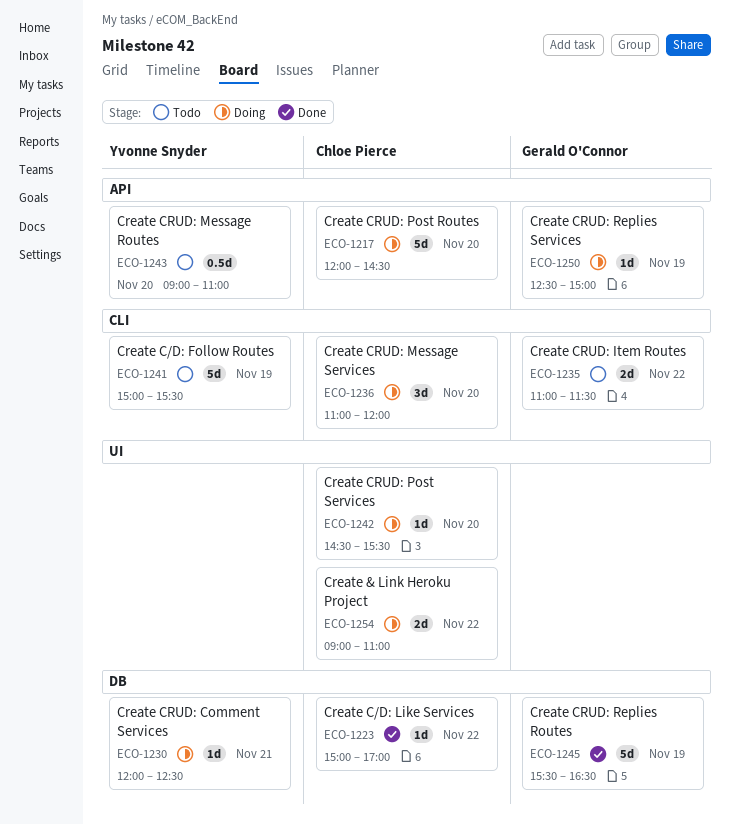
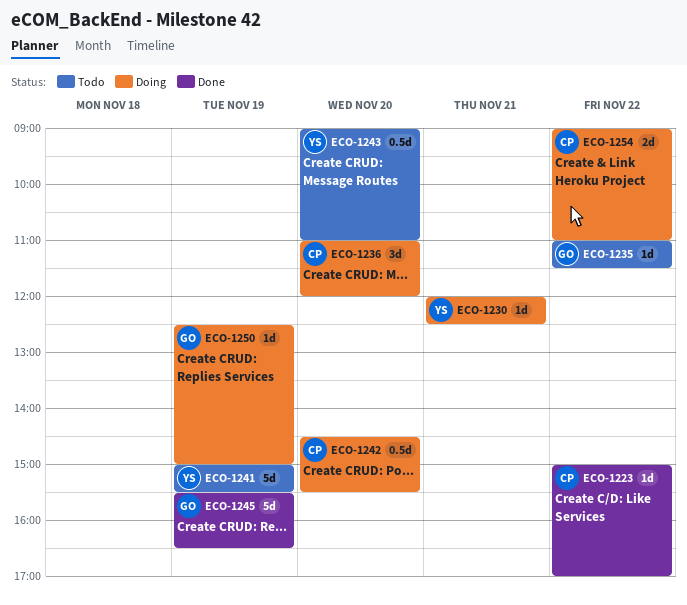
ECO-1217: present -> none
ECO-1235, estimate: 2d -> 1d
ECO-1242, estimate: 1d -> 0.5d

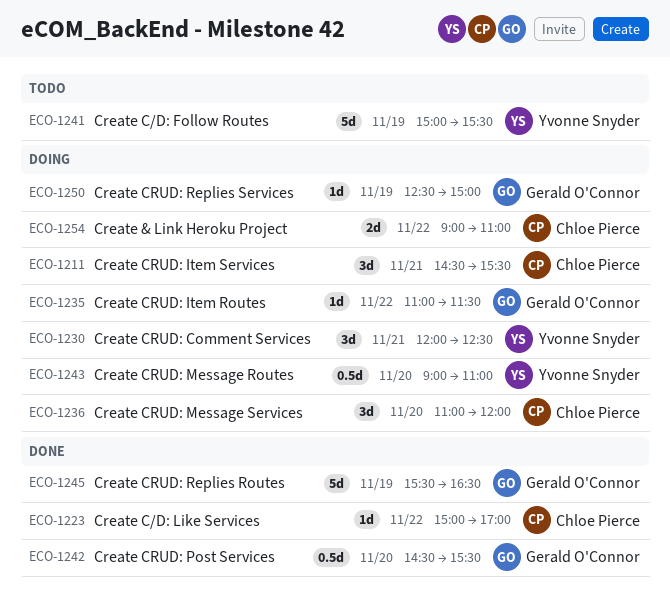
ECO-1211: none -> present
ECO-1230, estimate: 1d -> 3d
ECO-1235, status: Todo -> Doing
ECO-1242, status: Doing -> Done
ECO-1242, owner: Chloe Pierce -> Gerald O'Connor
ECO-1243, status: Todo -> Doing

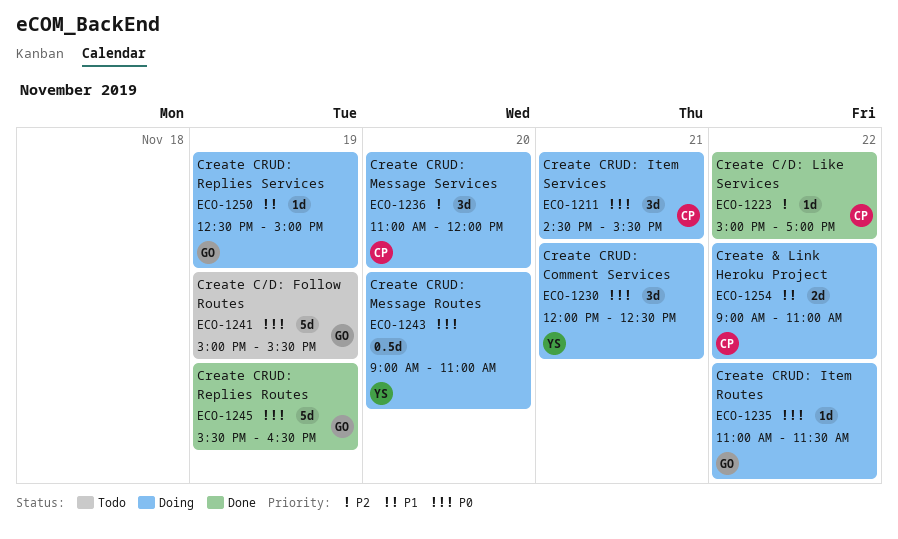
ECO-1241, owner: Yvonne Snyder -> Gerald O'Connor
ECO-1242: present -> none

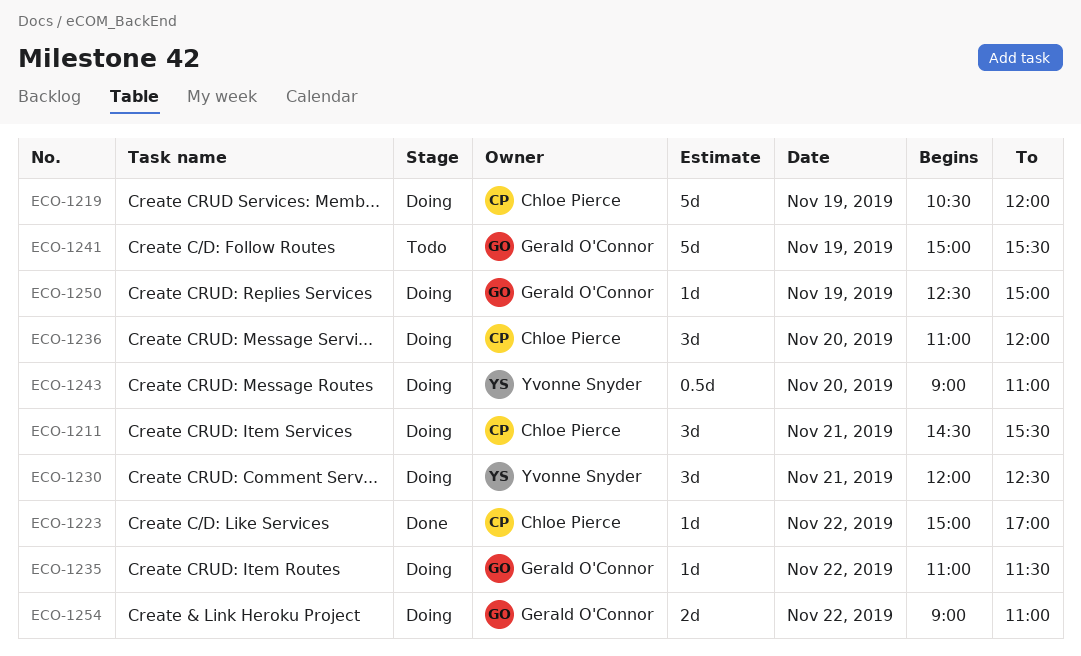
ECO-1219: none -> present
ECO-1245: present -> none
ECO-1254, owner: Chloe Pierce -> Gerald O'Connor

